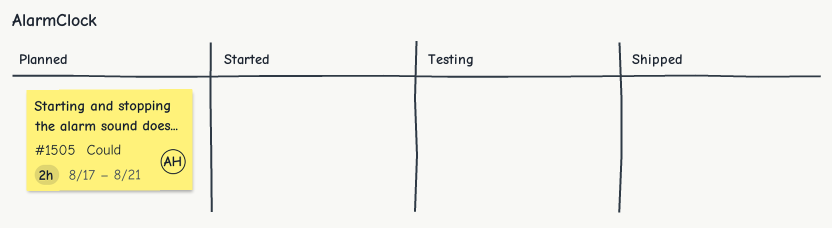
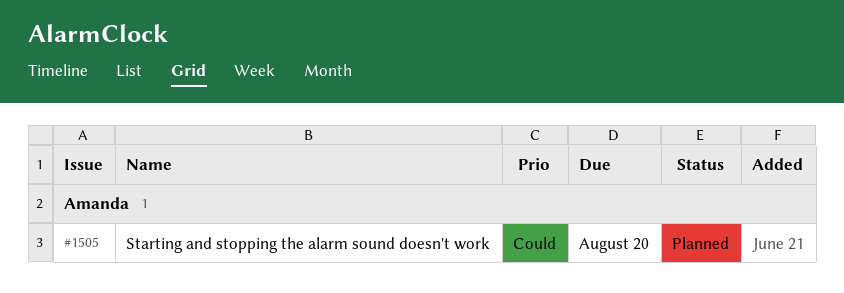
#1505, due: Aug 21 -> Aug 20

